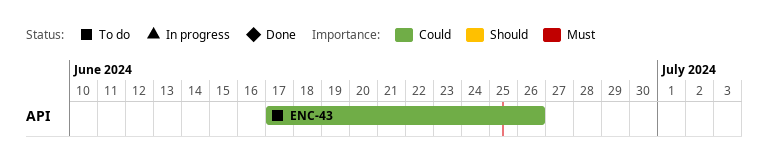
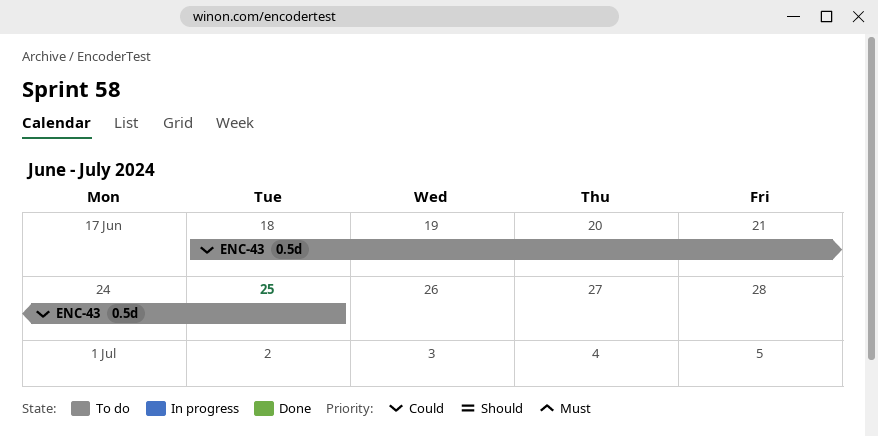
ENC-43, start: Jun 17 -> Jun 18
ENC-43, due: Jun 26 -> Jun 25

